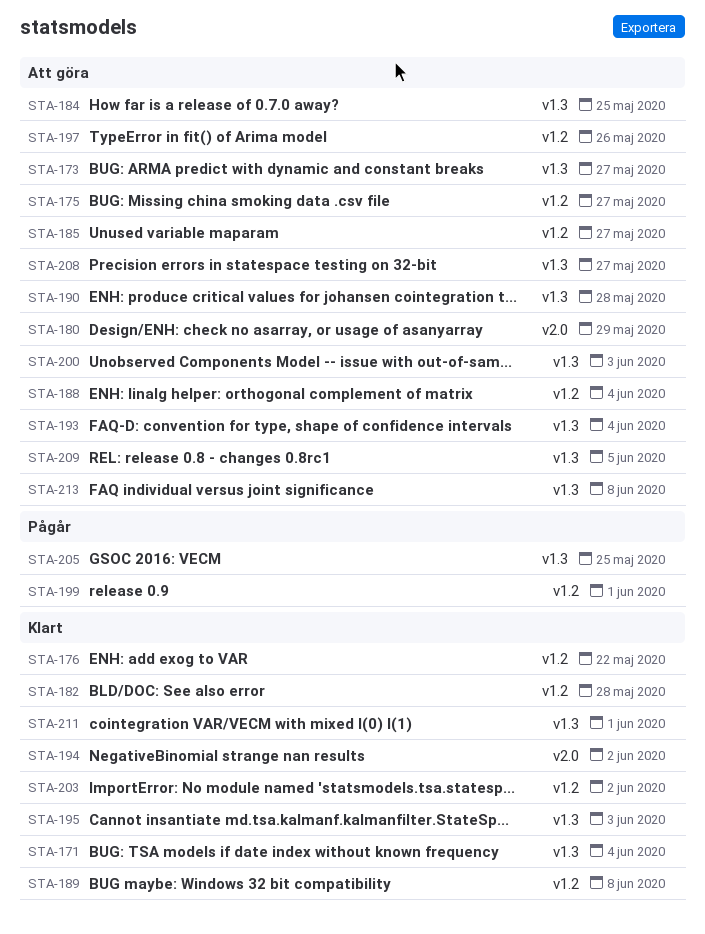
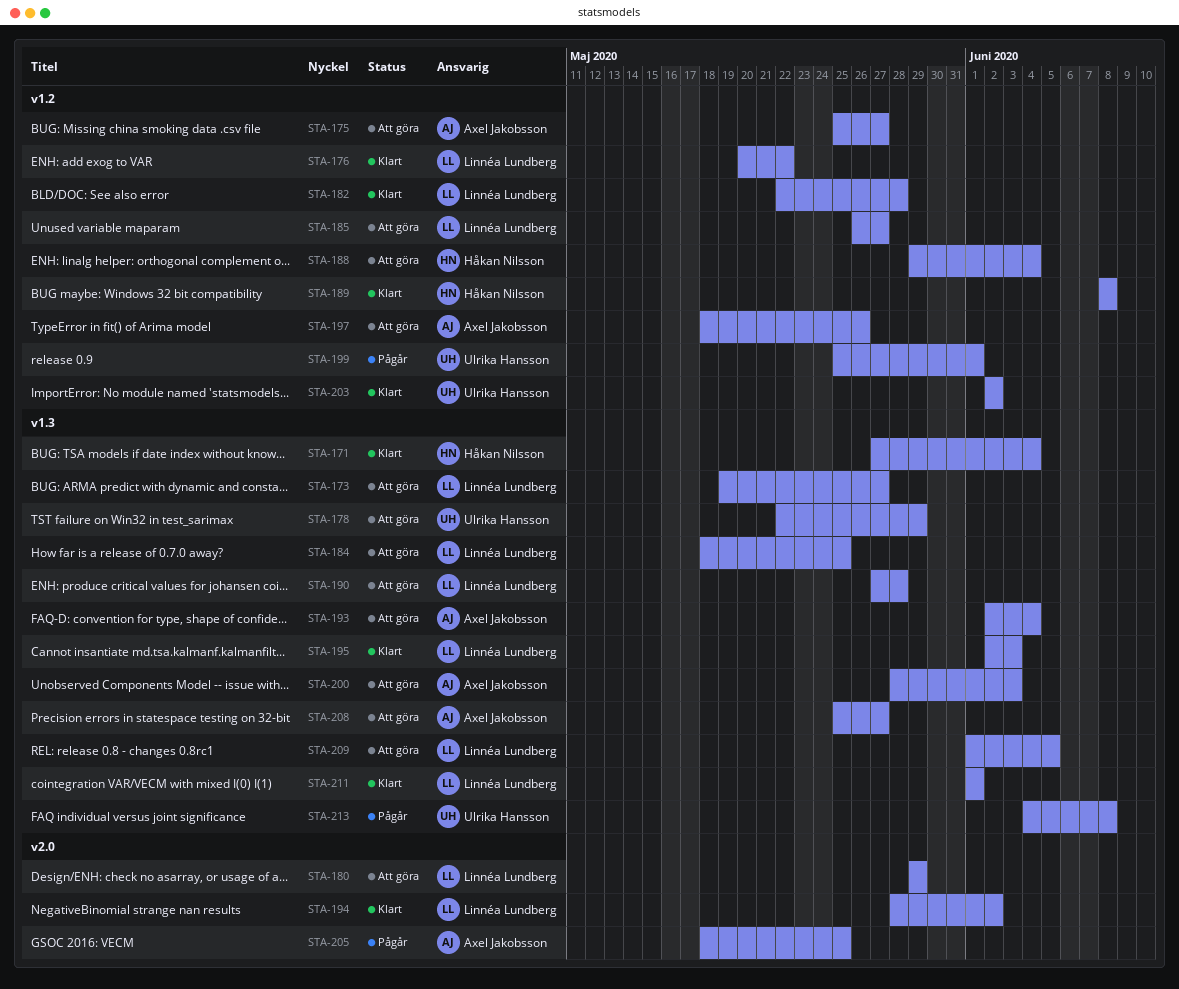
STA-178: none -> present
STA-205, label: v1.3 -> v2.0
STA-213, status: Att göra -> Pågår

